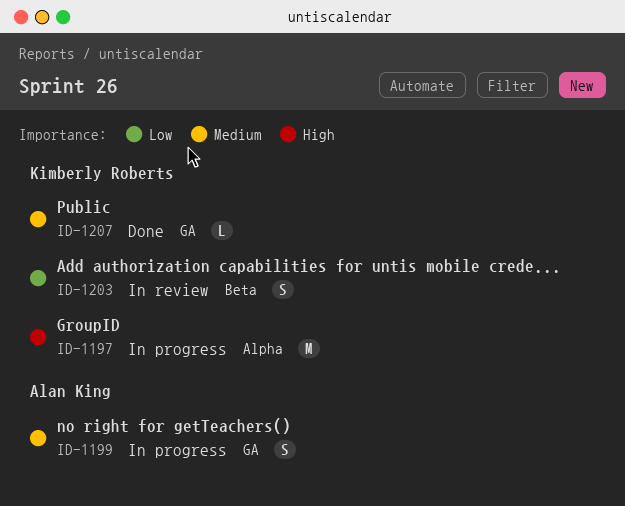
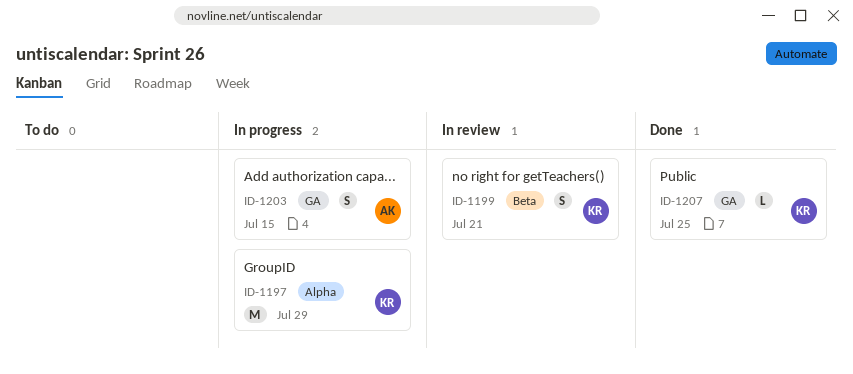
ID-1199, status: In progress -> In review
ID-1199, owner: Alan King -> Kimberly Roberts
ID-1199, label: GA -> Beta
ID-1203, status: In review -> In progress
ID-1203, owner: Kimberly Roberts -> Alan King
ID-1203, label: Beta -> GA

